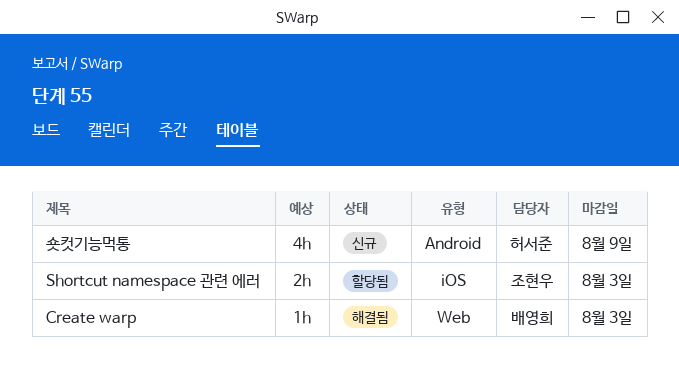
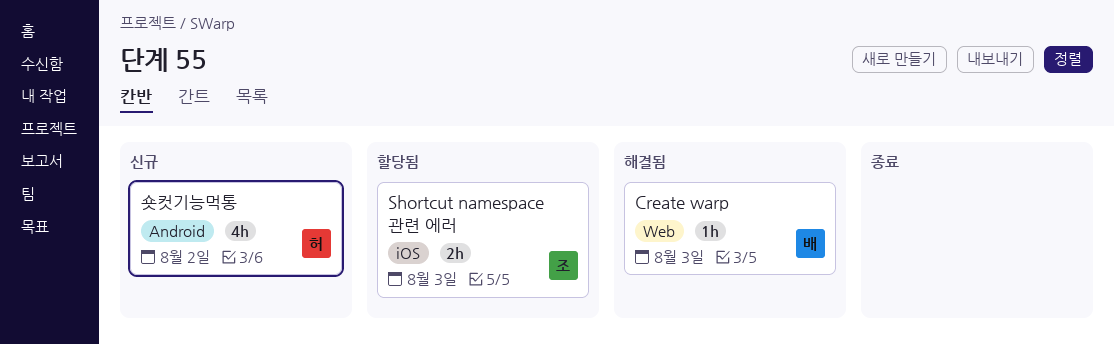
숏컷기능먹통, due: Aug 9 -> Aug 2

